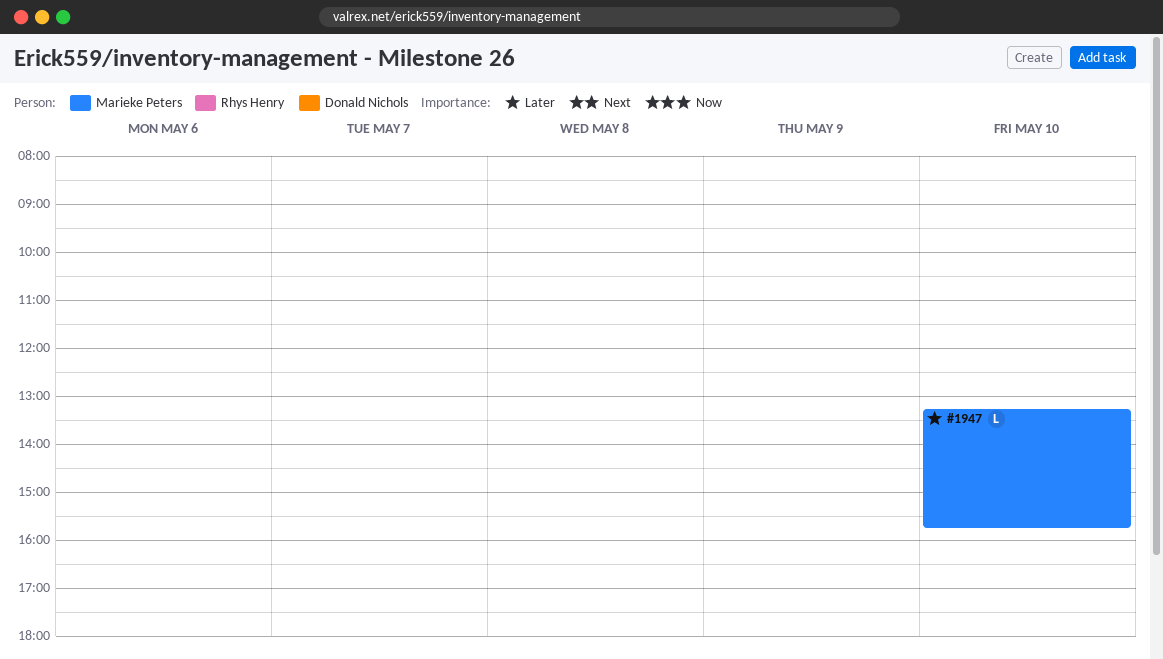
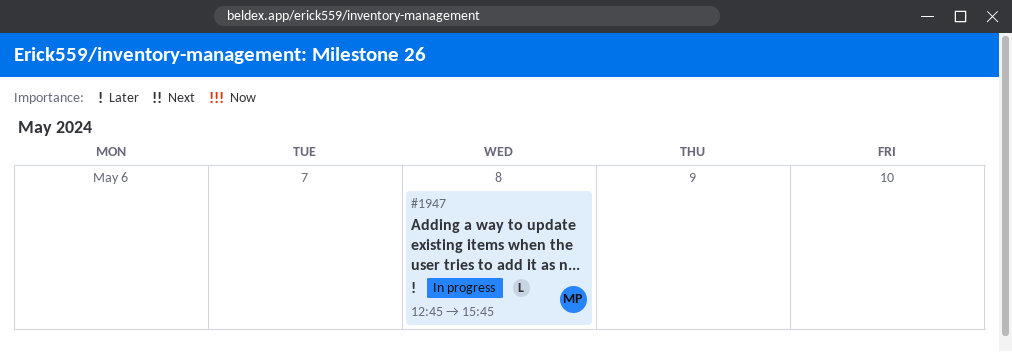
#1947, day: May 10 -> May 8
#1947, begins: 13:15 -> 12:45

